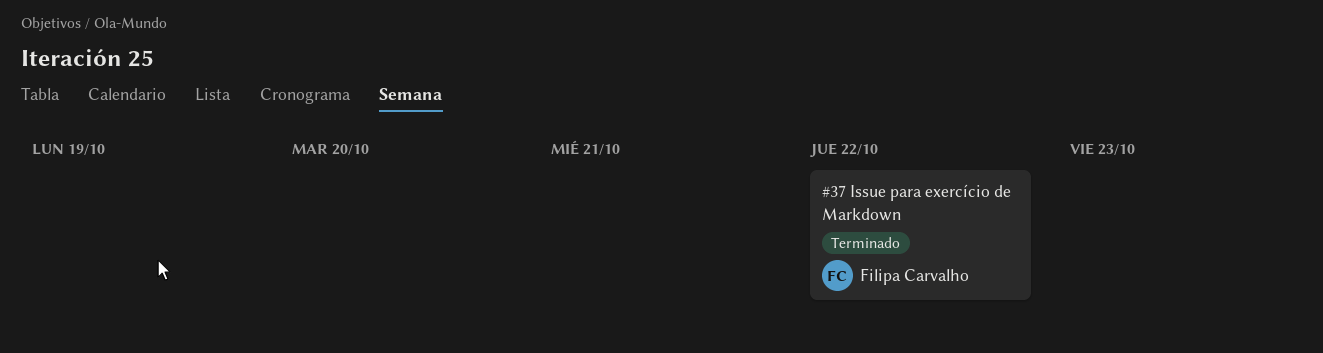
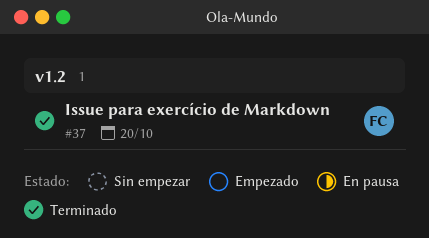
#37, due: Oct 22 -> Oct 20

